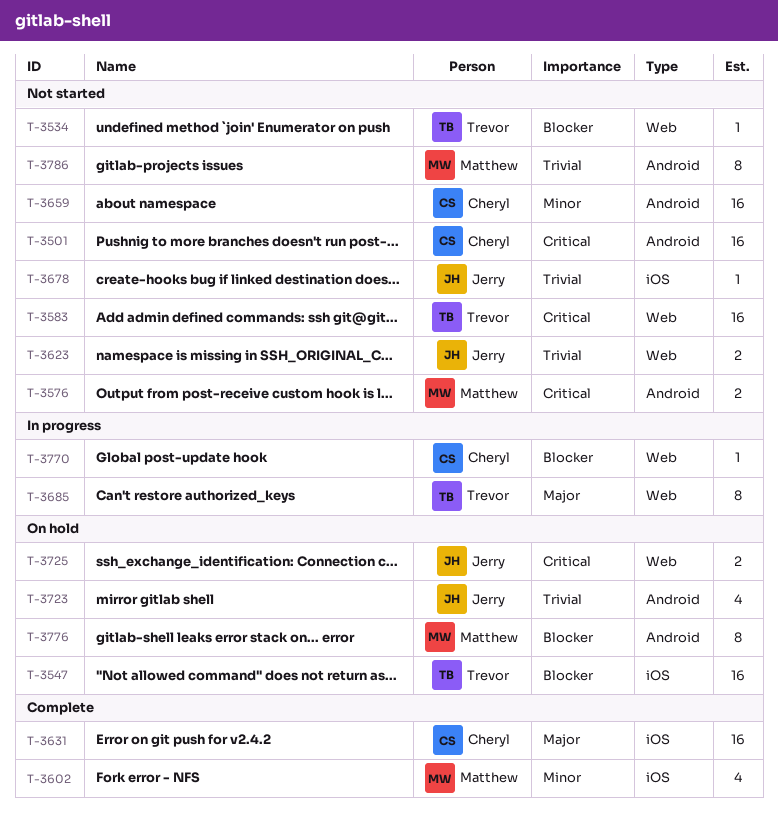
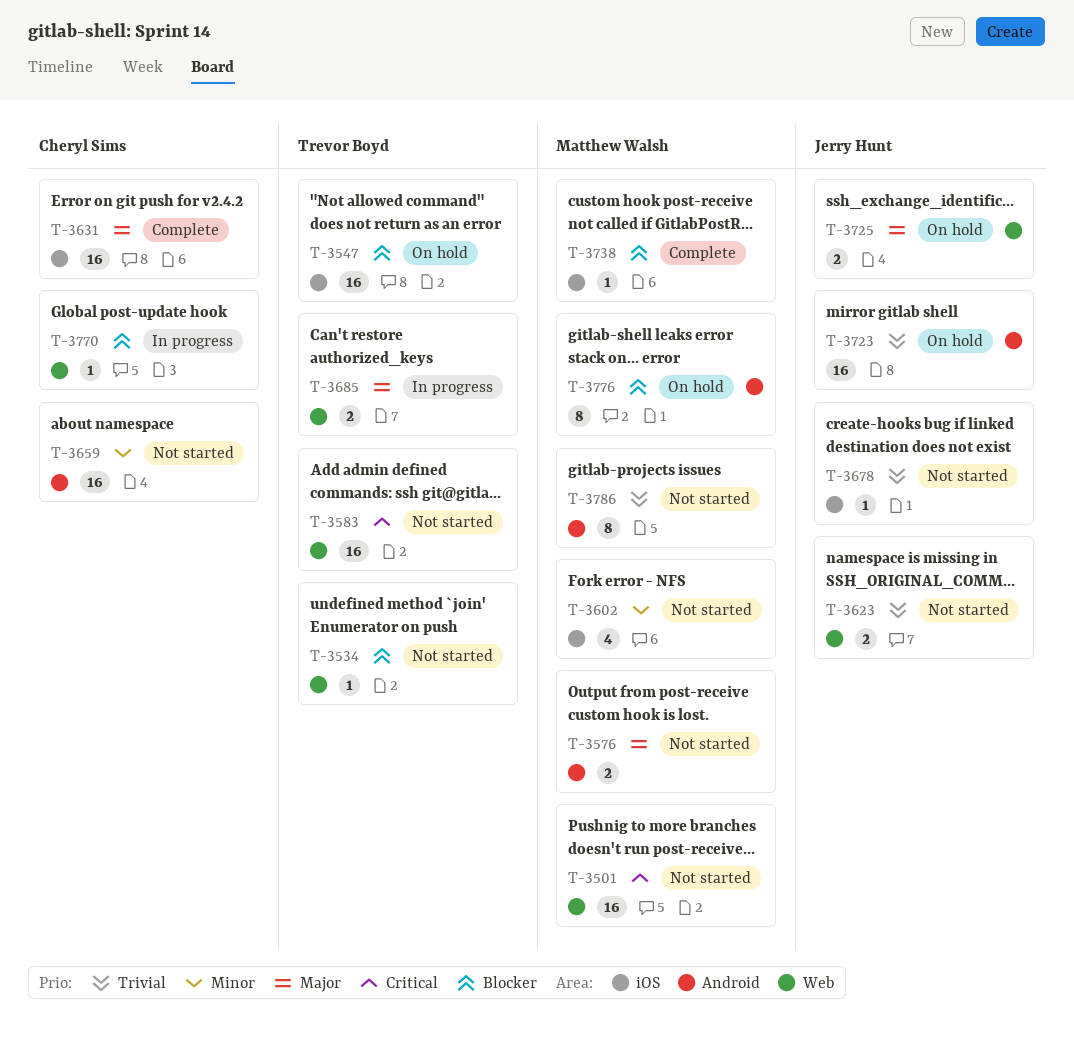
T-3501, owner: Cheryl Sims -> Matthew Walsh
T-3501, label: Android -> Web
T-3576, priority: Critical -> Major
T-3602, status: Complete -> Not started
T-3685, estimate: 8 -> 2
T-3723, estimate: 4 -> 16
T-3725, priority: Critical -> Major
T-3738: none -> present

